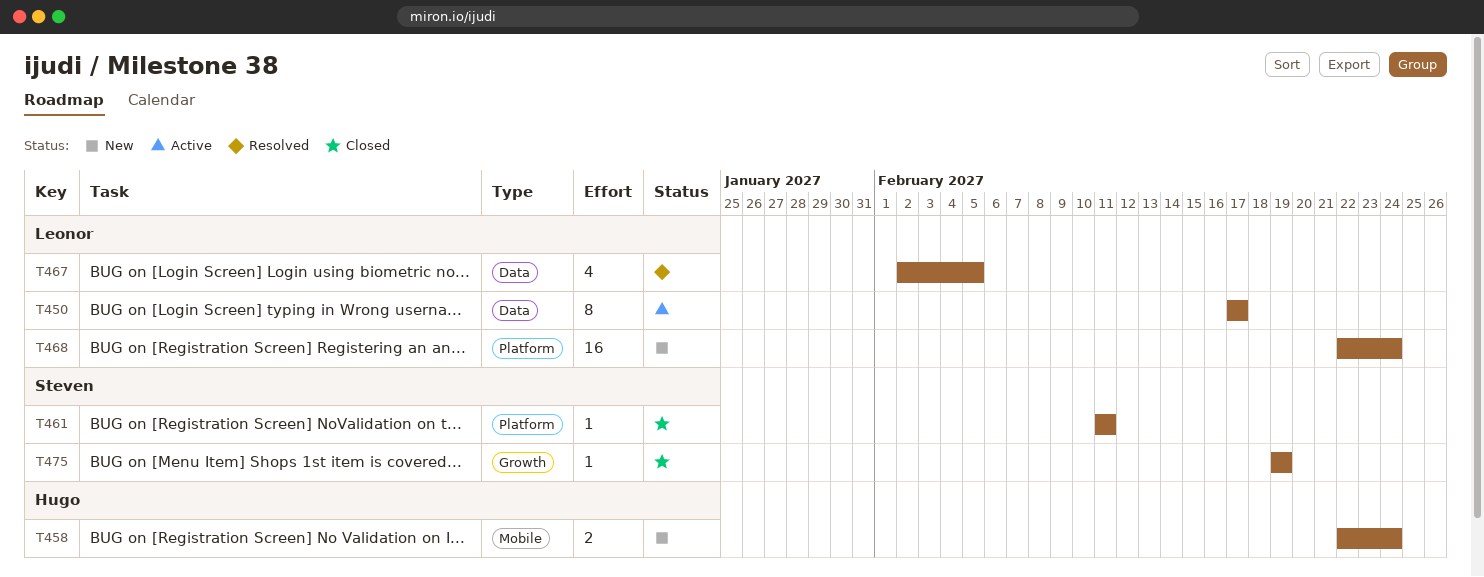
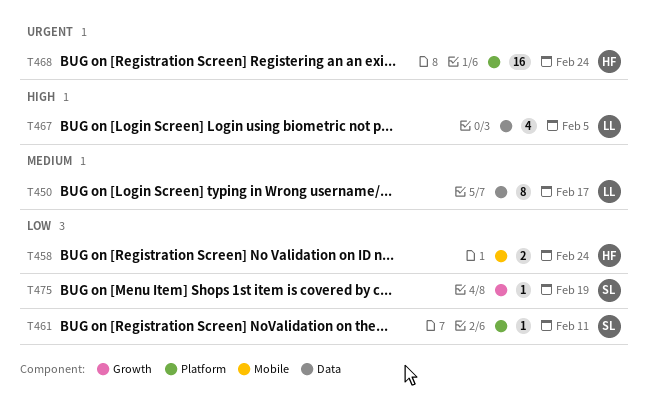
T468, owner: Leonor -> Hugo

